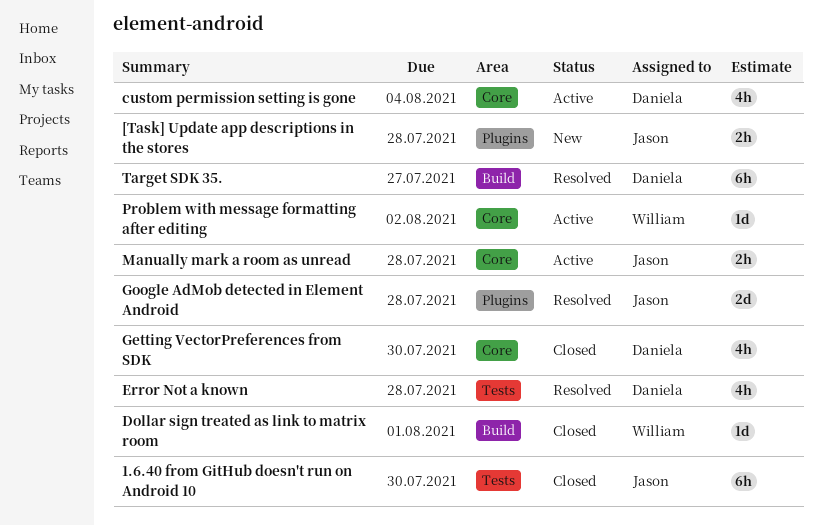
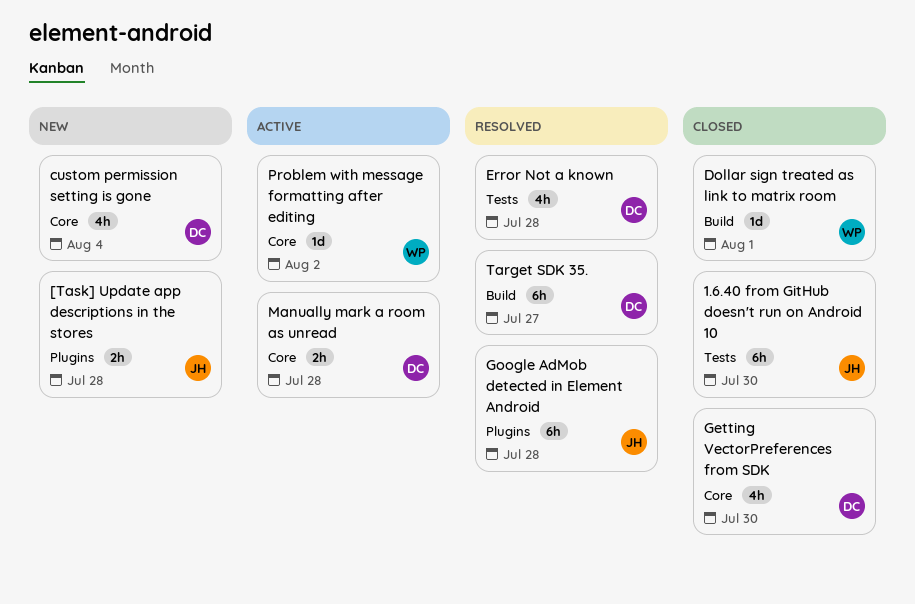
custom permission setting is gone, status: Active -> New
Google AdMob detected in Element Android, estimate: 2d -> 6h
Manually mark a room as unread, owner: Jason -> Daniela

